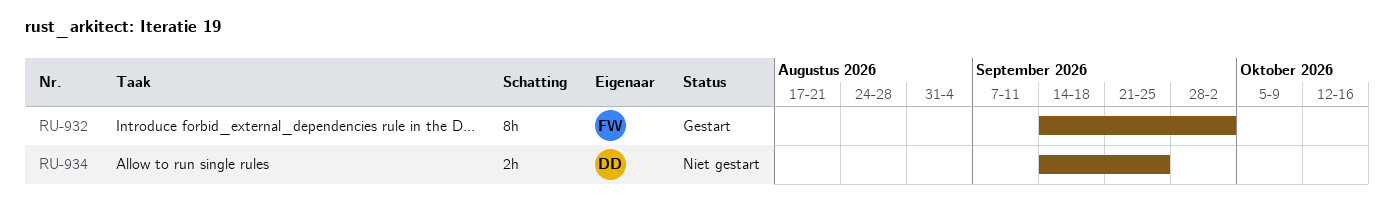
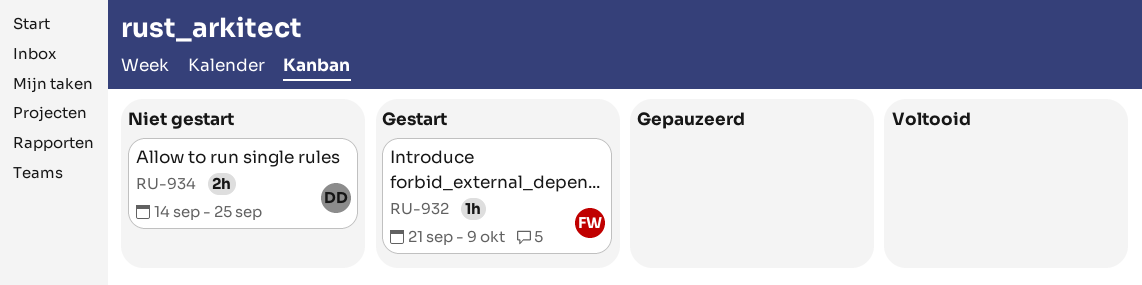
RU-932, estimate: 8h -> 1h
RU-932, start: Sep 14 -> Sep 21
RU-932, due: Oct 2 -> Oct 9

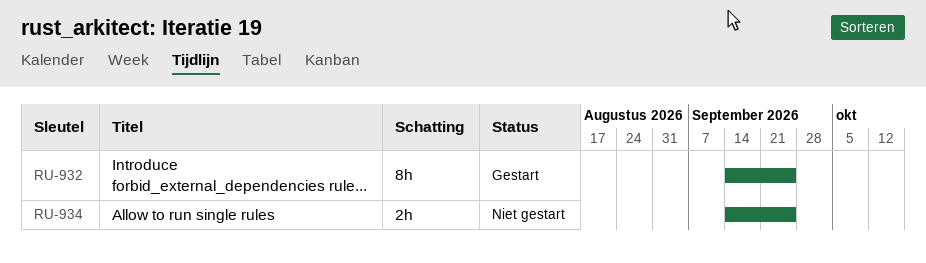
RU-932, estimate: 1h -> 8h
RU-932, start: Sep 21 -> Sep 14
RU-932, due: Oct 9 -> Sep 25

